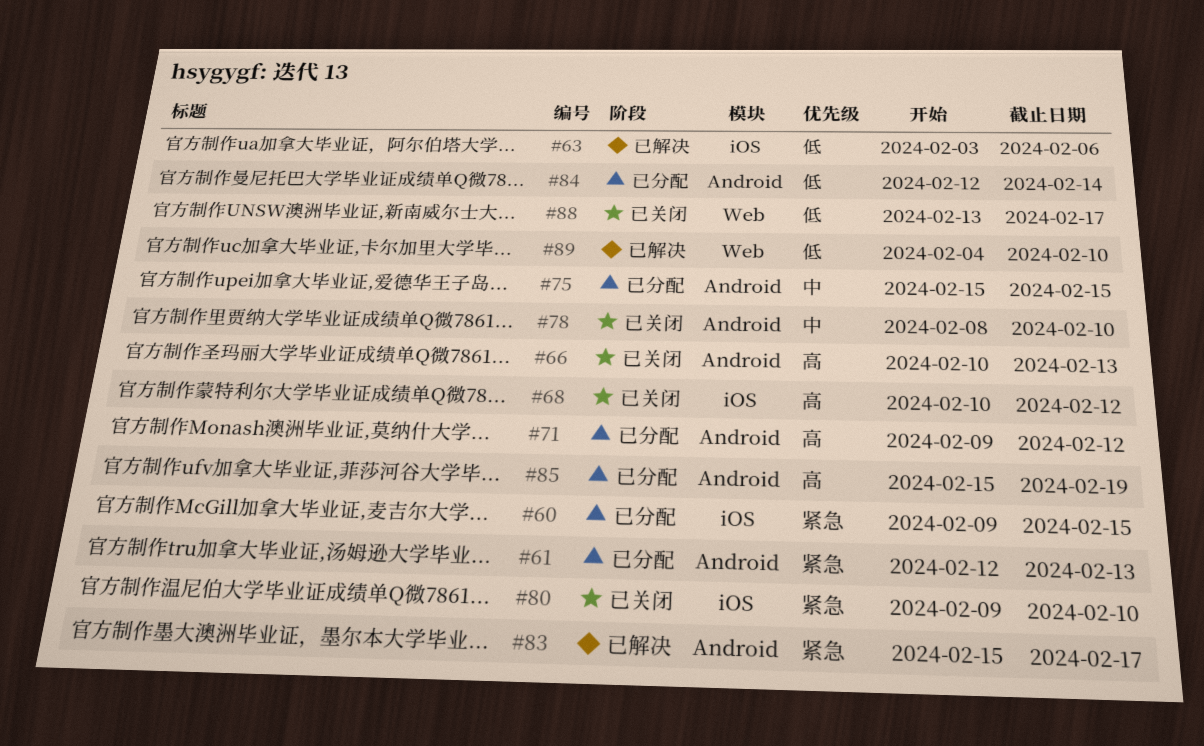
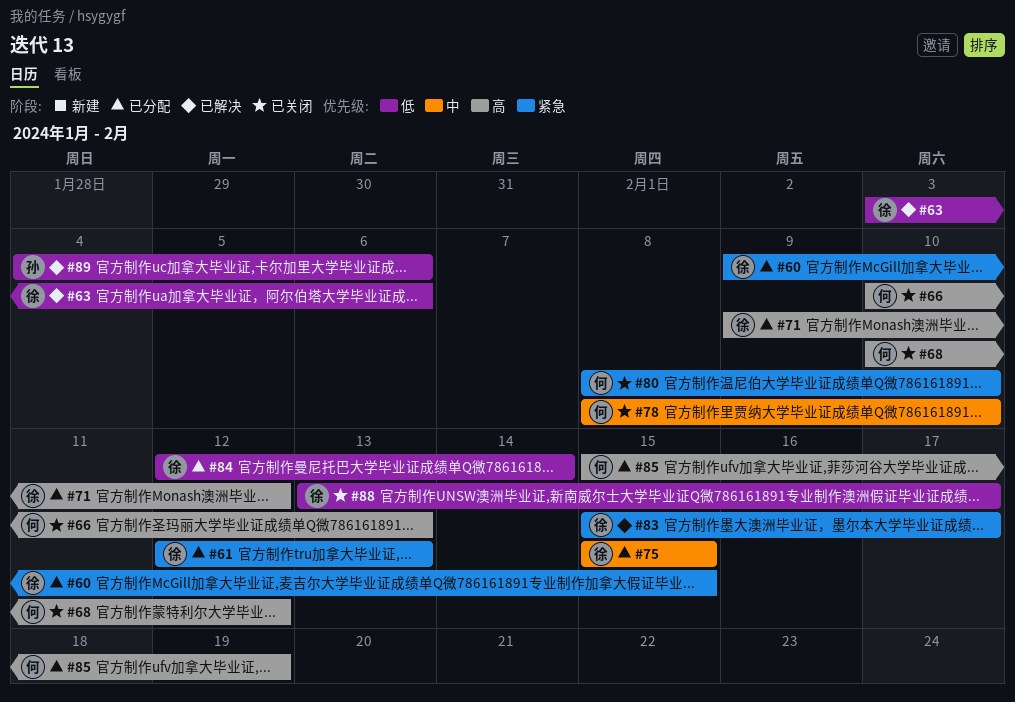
#80, start: Feb 9 -> Feb 8
#89, due: Feb 10 -> Feb 6

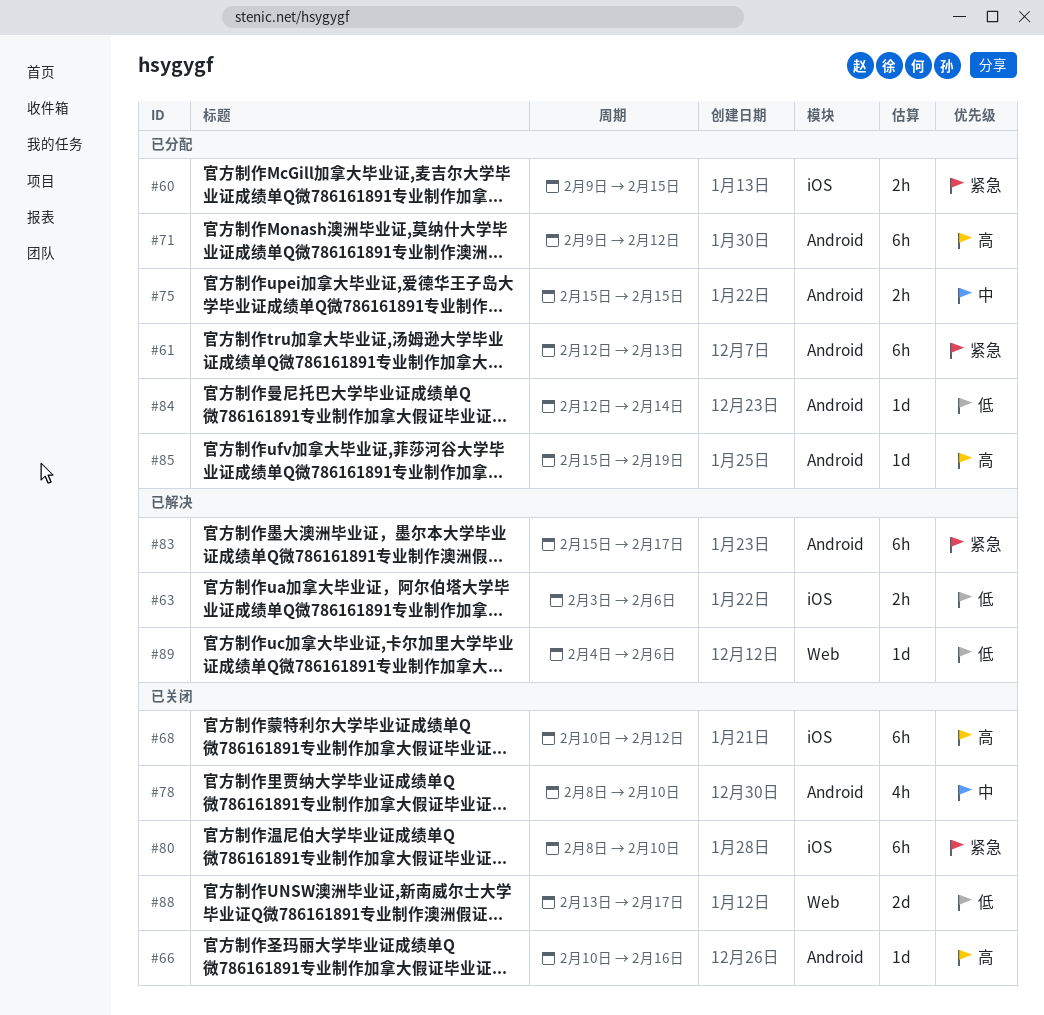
#66, due: Feb 13 -> Feb 16

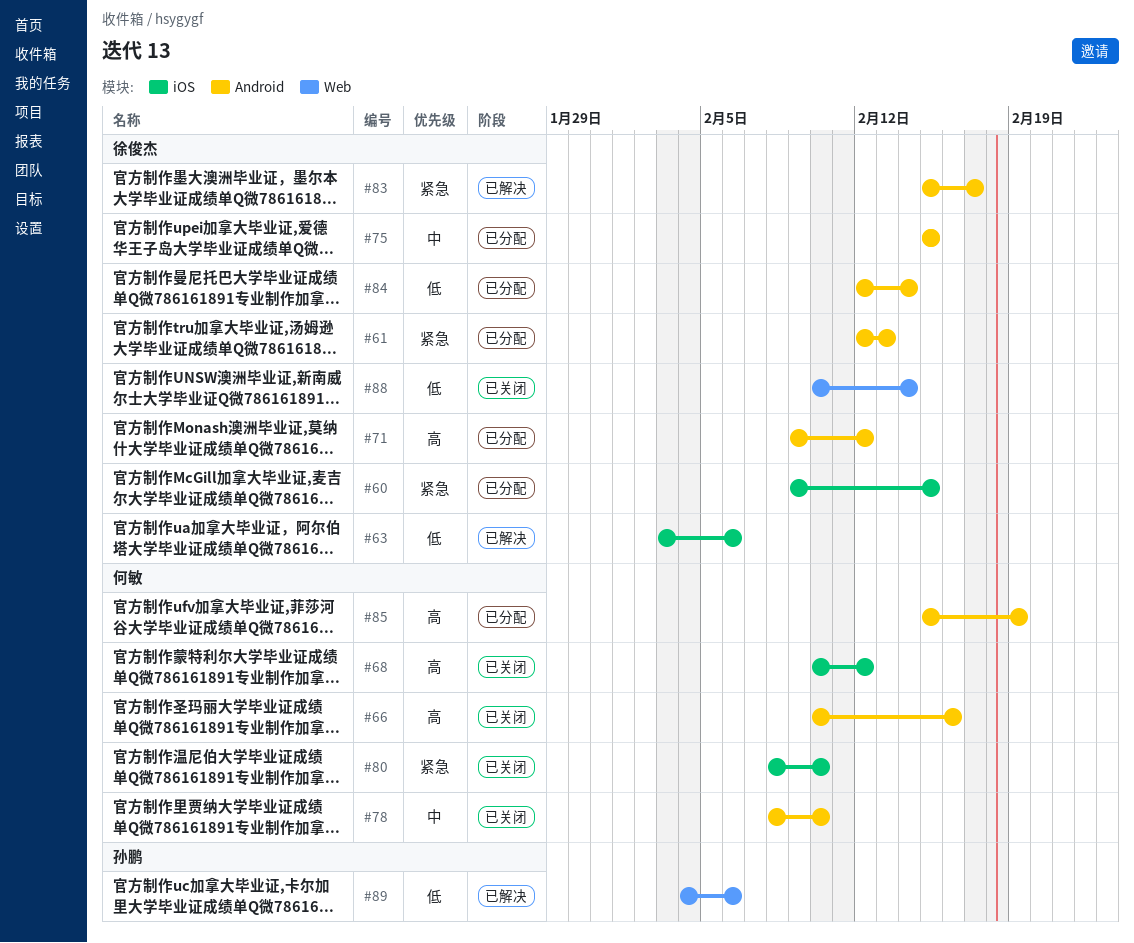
#88, start: Feb 13 -> Feb 10
#88, due: Feb 17 -> Feb 14

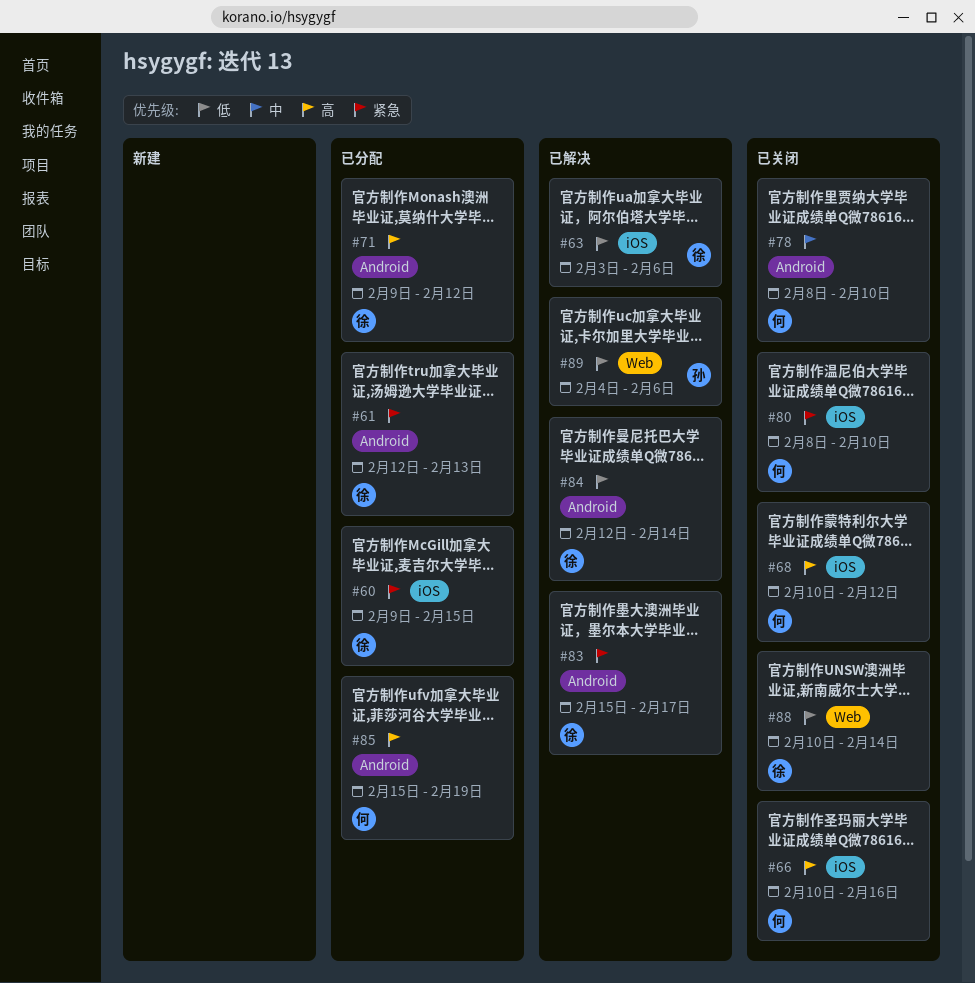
#66, label: Android -> iOS
#75: present -> none
#84, status: 已分配 -> 已解决

